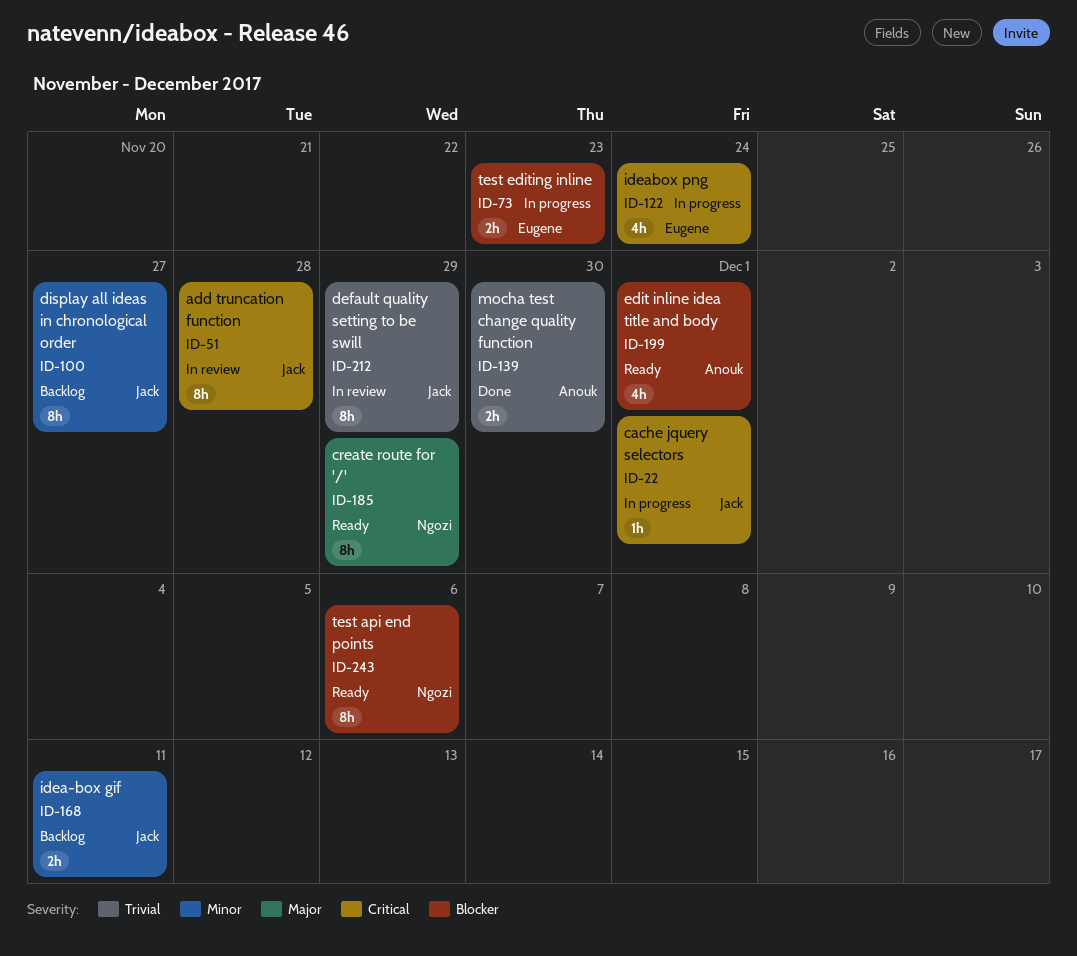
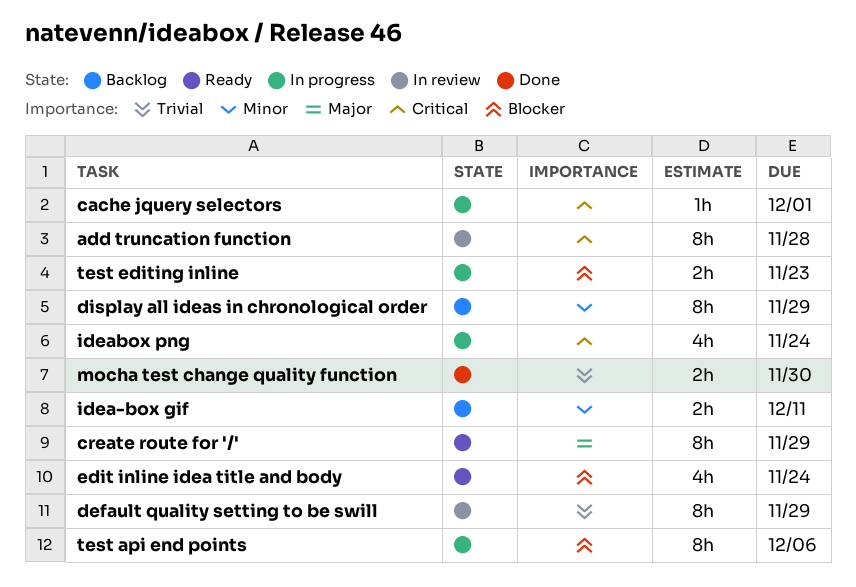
display all ideas in chronological order, due: Nov 27 -> Nov 29
edit inline idea title and body, due: Dec 1 -> Nov 24
test api end points, status: Ready -> In progress

